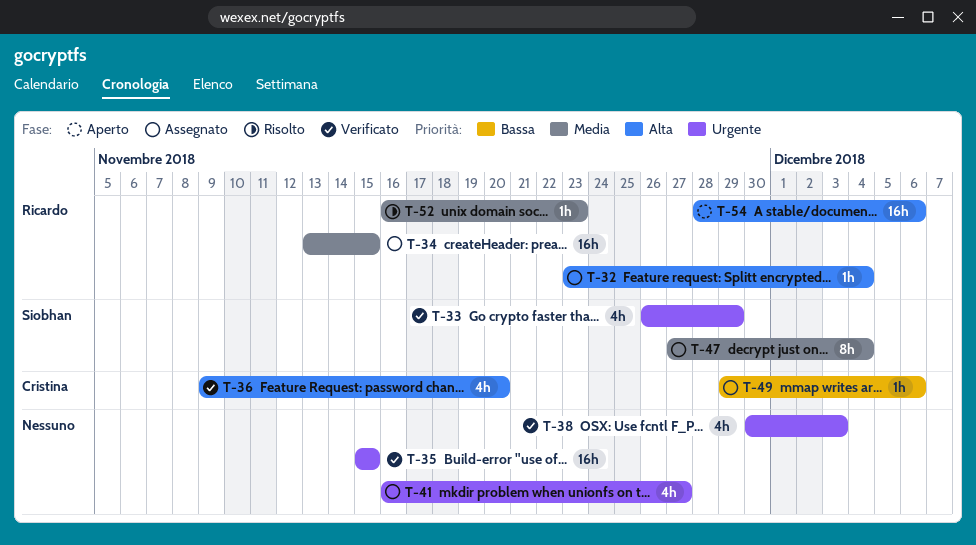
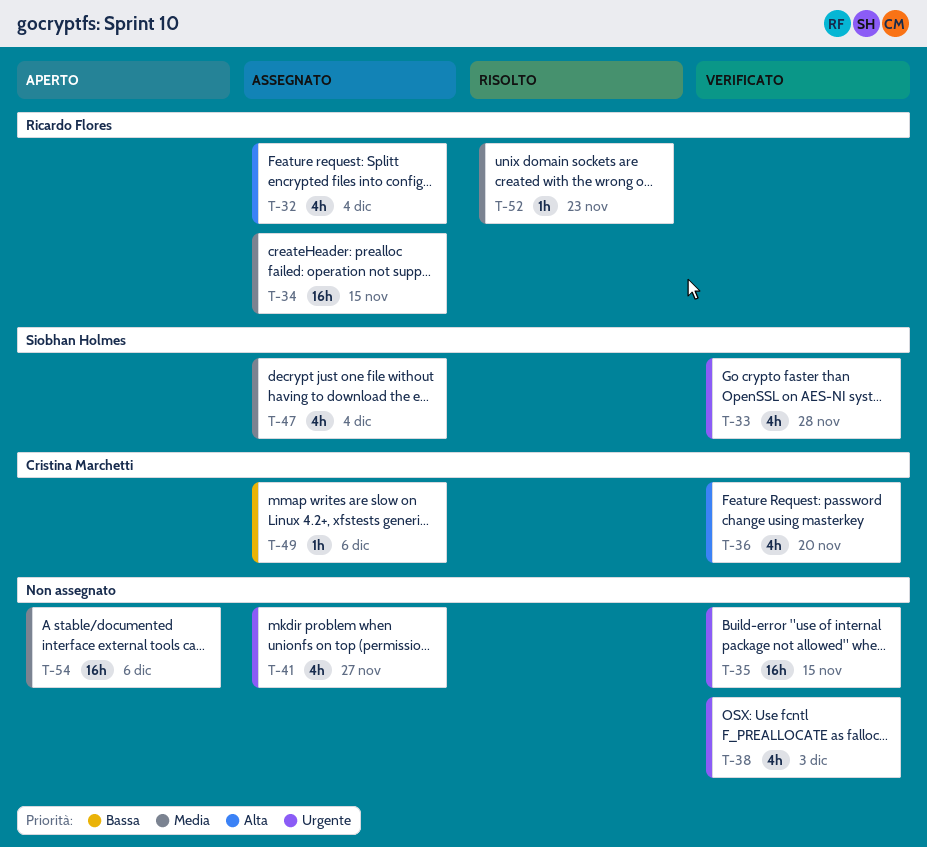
T-32, estimate: 1h -> 4h
T-33, due: Nov 29 -> Nov 28
T-47, estimate: 8h -> 4h
T-54, owner: Ricardo Flores -> none
T-54, priority: Alta -> Media

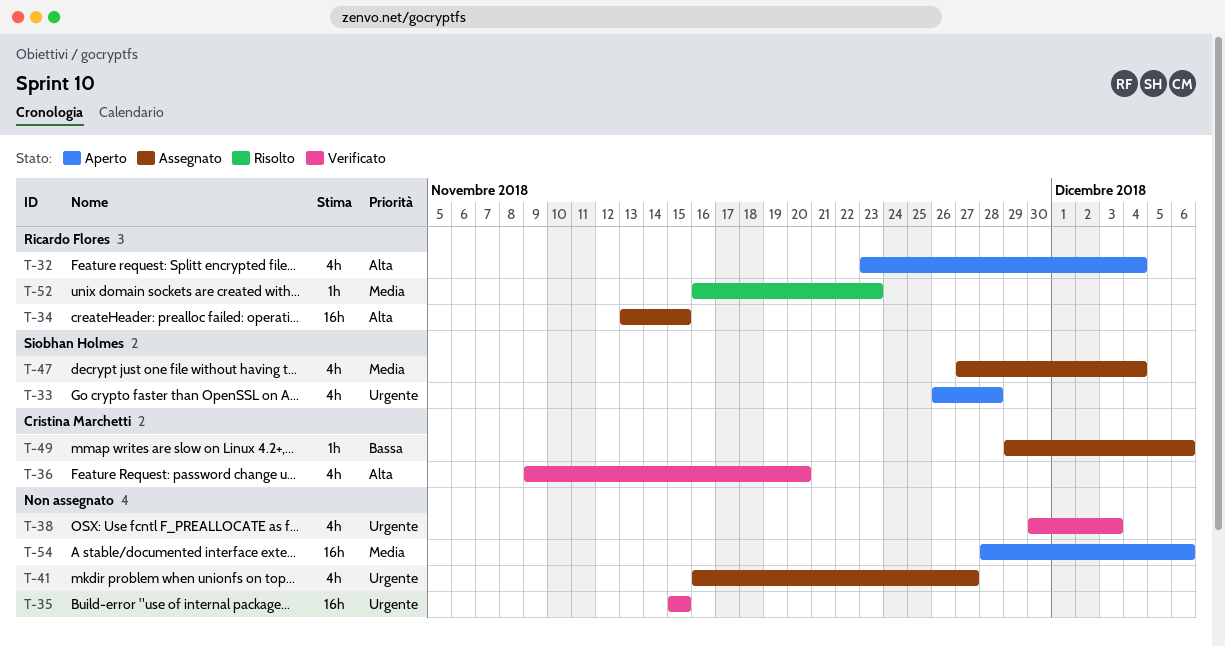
T-32, status: Assegnato -> Aperto
T-33, status: Verificato -> Aperto
T-34, priority: Media -> Alta

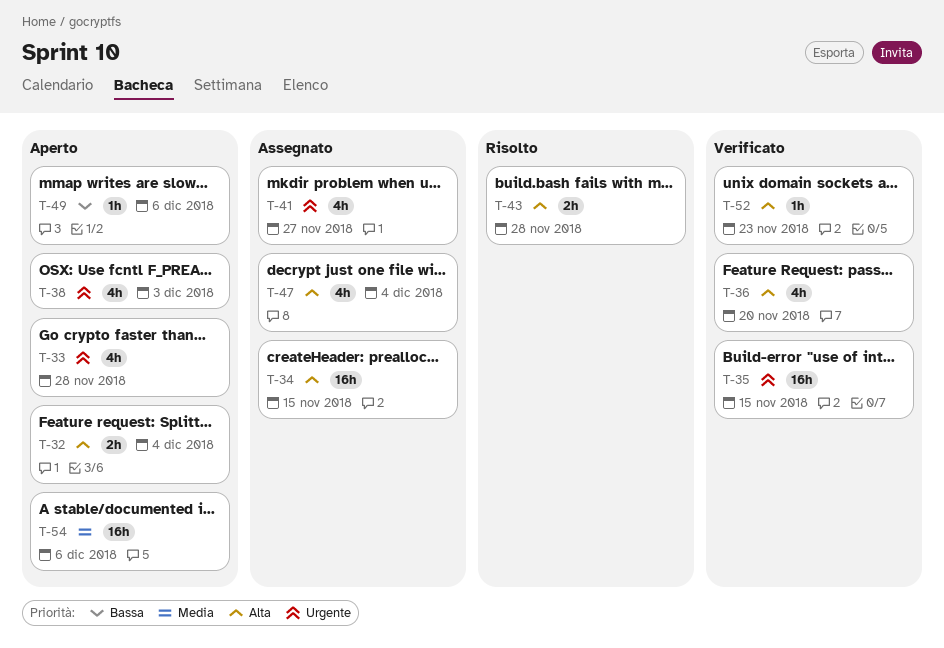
T-32, estimate: 4h -> 2h
T-38, status: Verificato -> Aperto
T-43: none -> present
T-47, priority: Media -> Alta
T-49, status: Assegnato -> Aperto
T-52, status: Risolto -> Verificato
T-52, priority: Media -> Alta

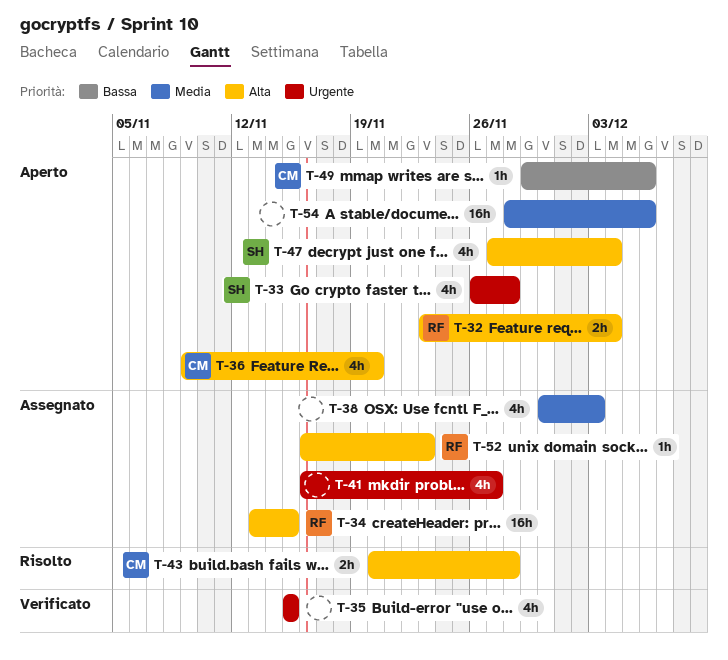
T-35, estimate: 16h -> 4h
T-36, status: Verificato -> Aperto
T-38, status: Aperto -> Assegnato
T-38, priority: Urgente -> Media
T-47, status: Assegnato -> Aperto
T-52, status: Verificato -> Assegnato

